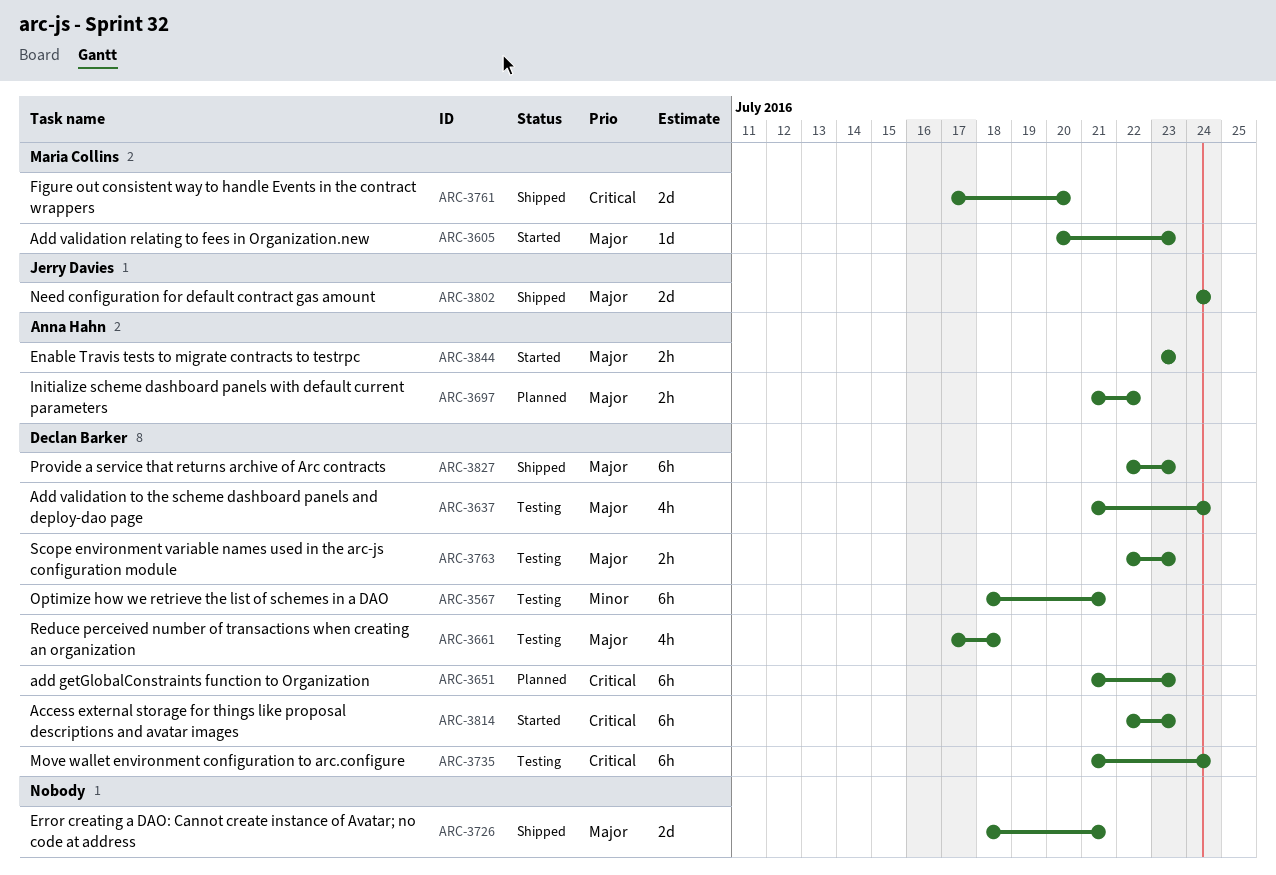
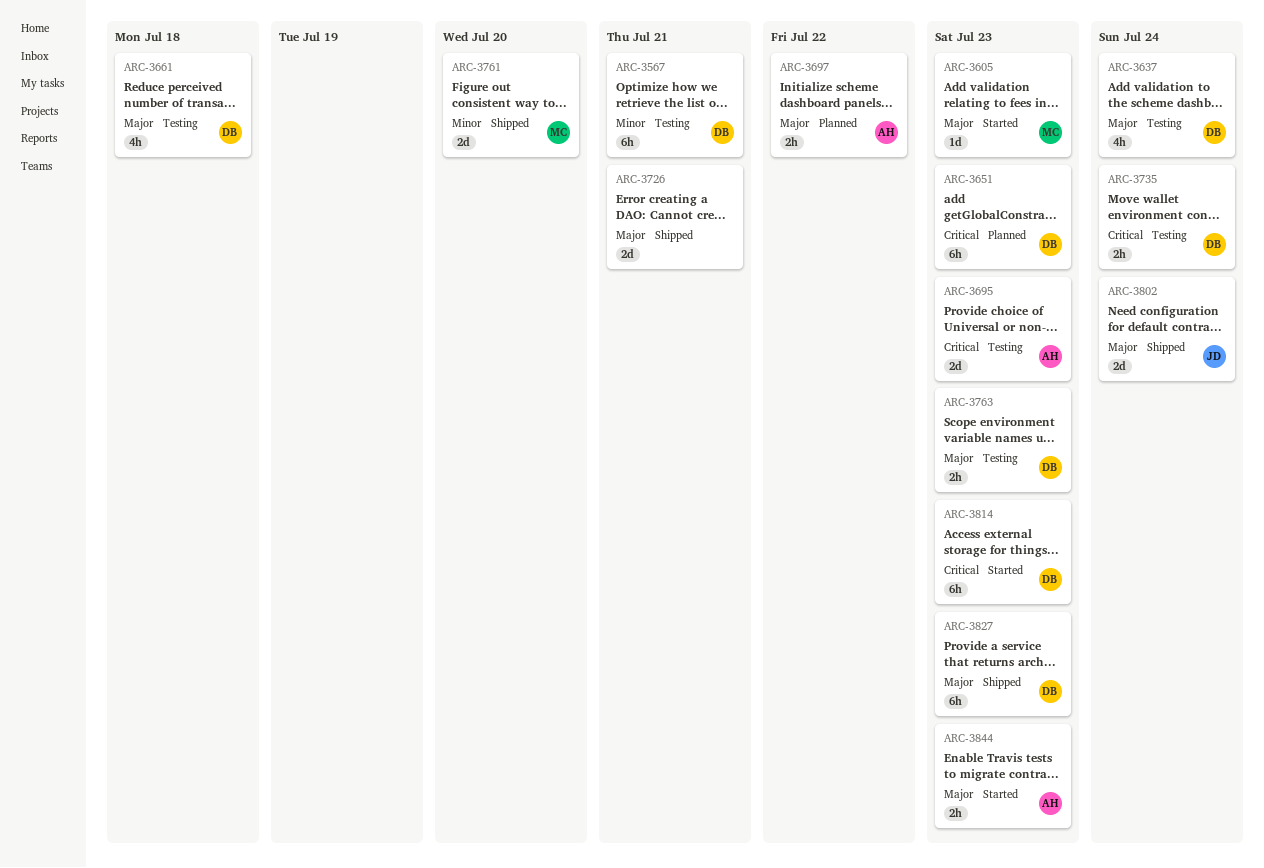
ARC-3695: none -> present
ARC-3735, estimate: 6h -> 2h
ARC-3761, priority: Critical -> Minor

